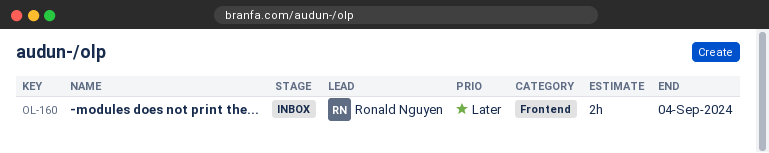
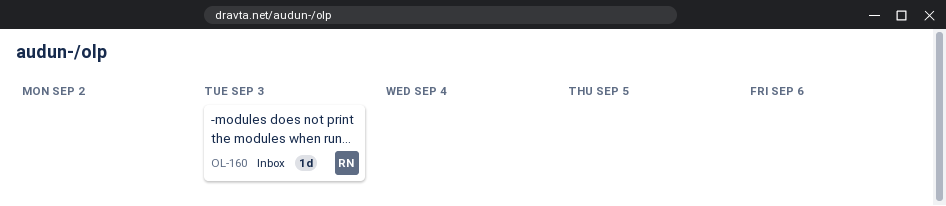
OL-160, estimate: 2h -> 1d
OL-160, due: Sep 4 -> Sep 3

